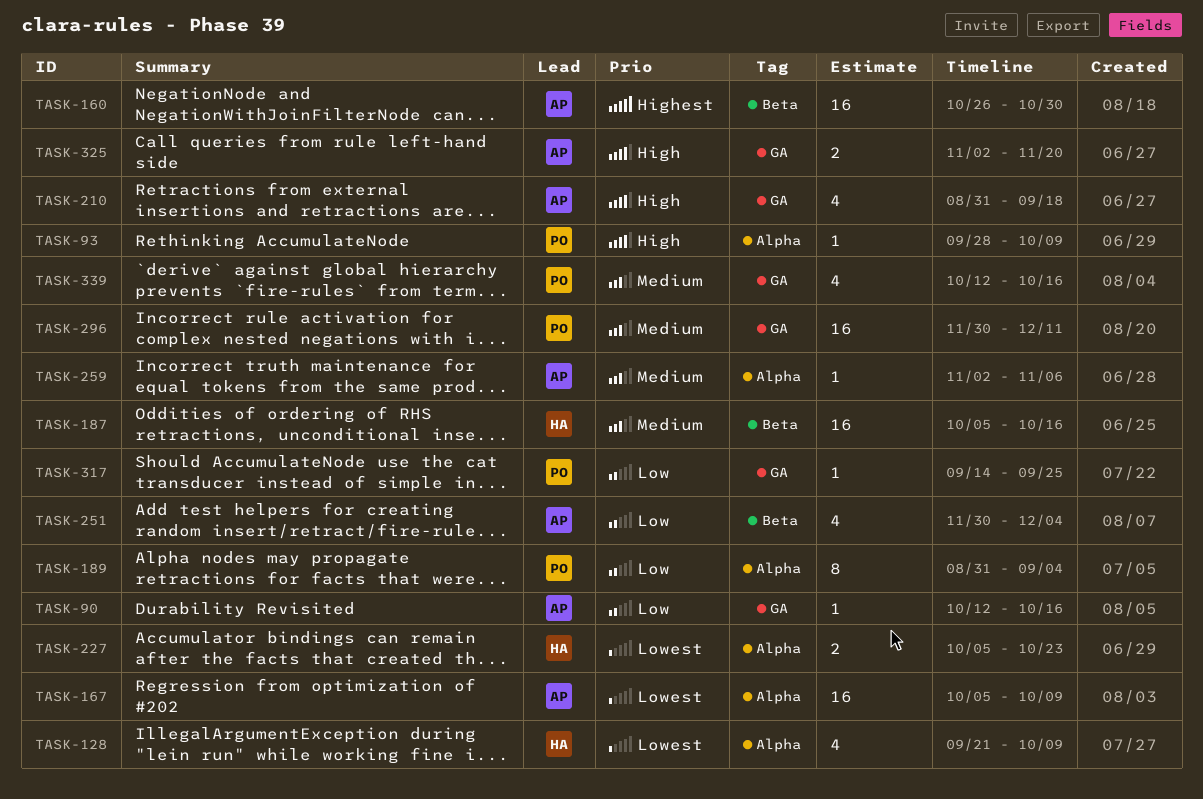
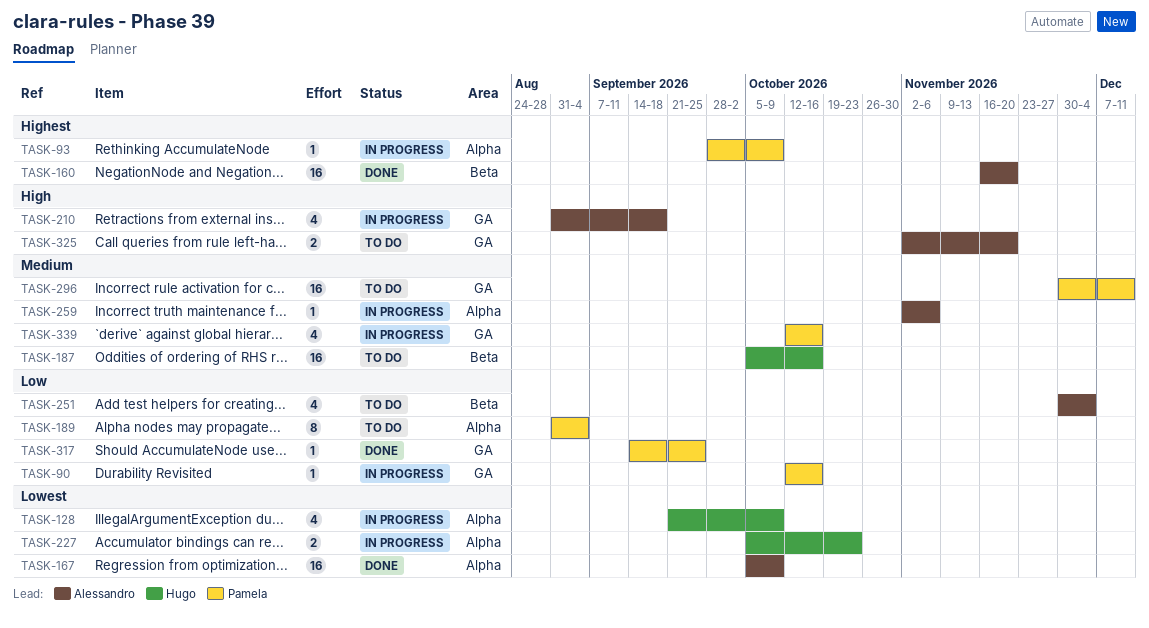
TASK-90, owner: Alessandro -> Pamela
TASK-93, priority: High -> Highest
TASK-160, start: Oct 26 -> Nov 16
TASK-160, due: Oct 30 -> Nov 20

